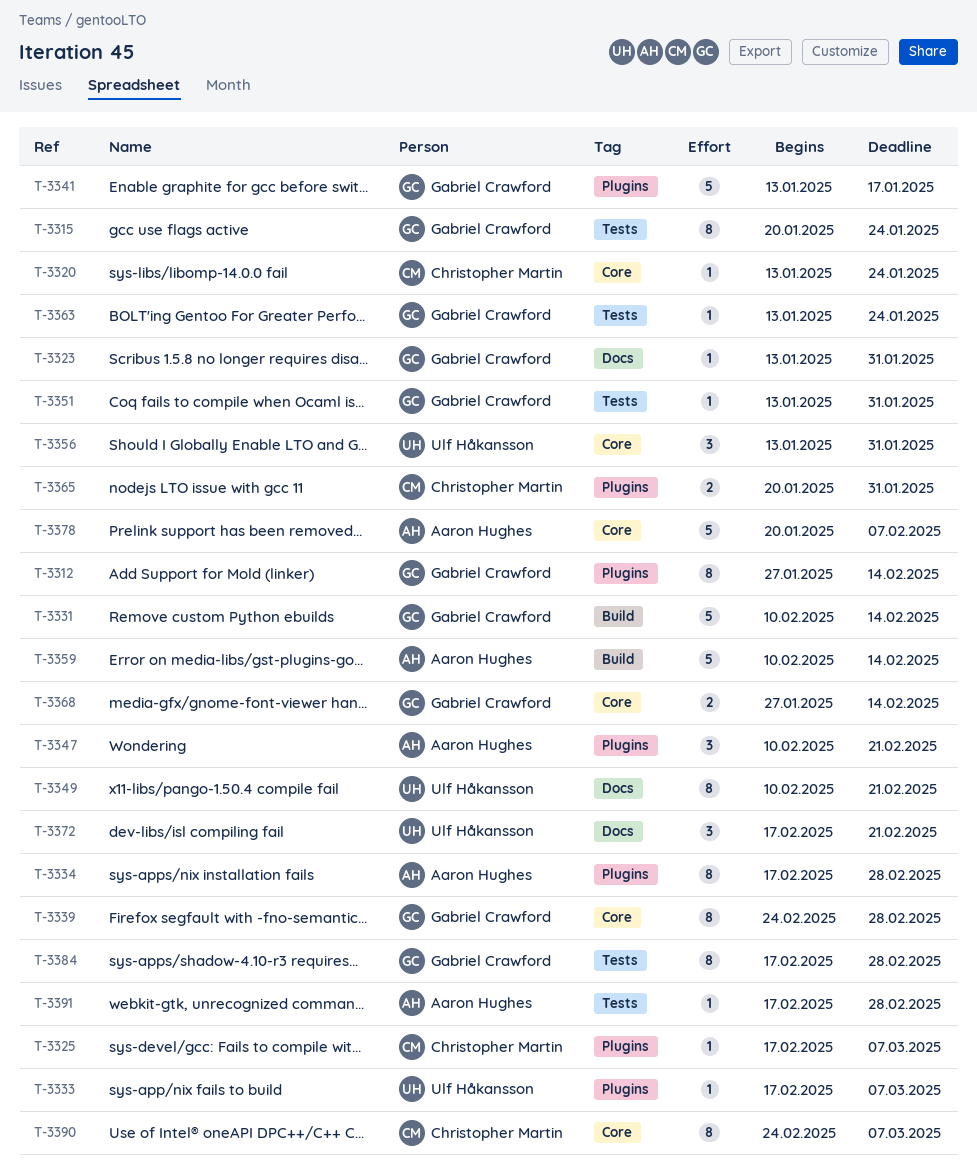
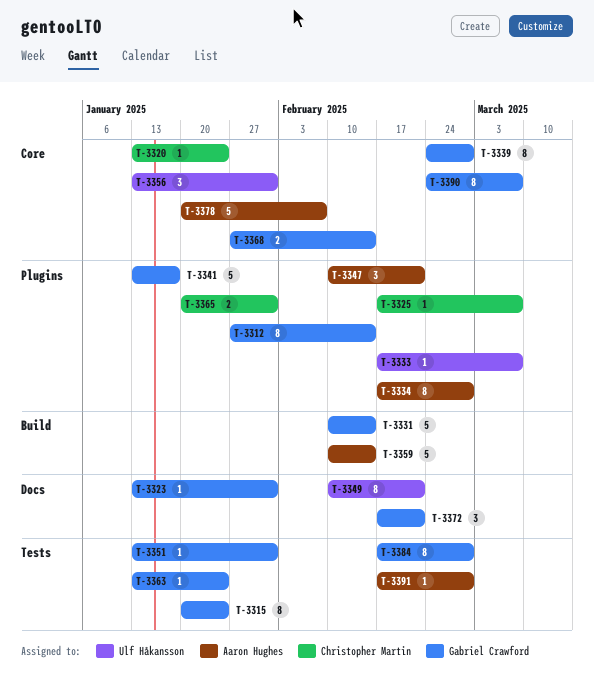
T-3372, owner: Ulf Håkansson -> Gabriel Crawford
T-3390, owner: Christopher Martin -> Gabriel Crawford

